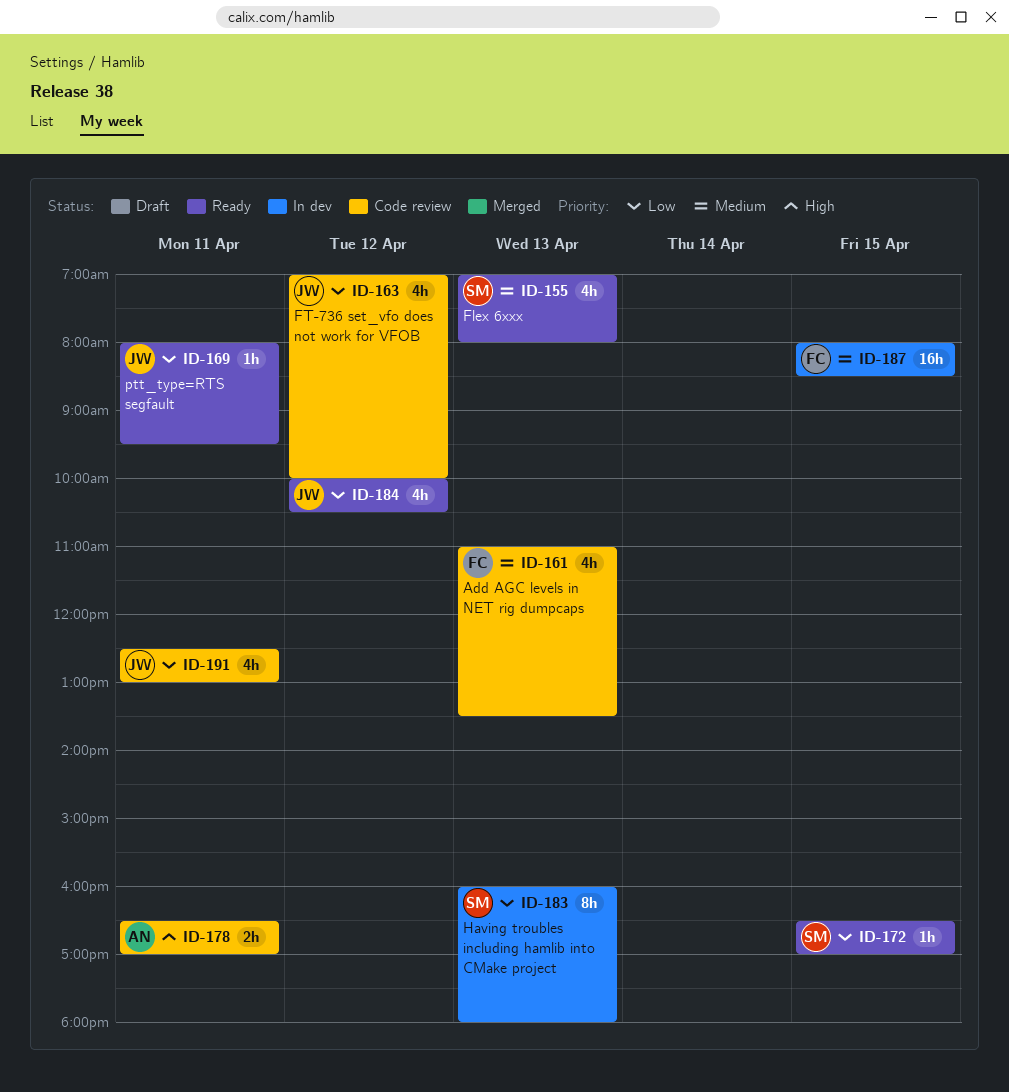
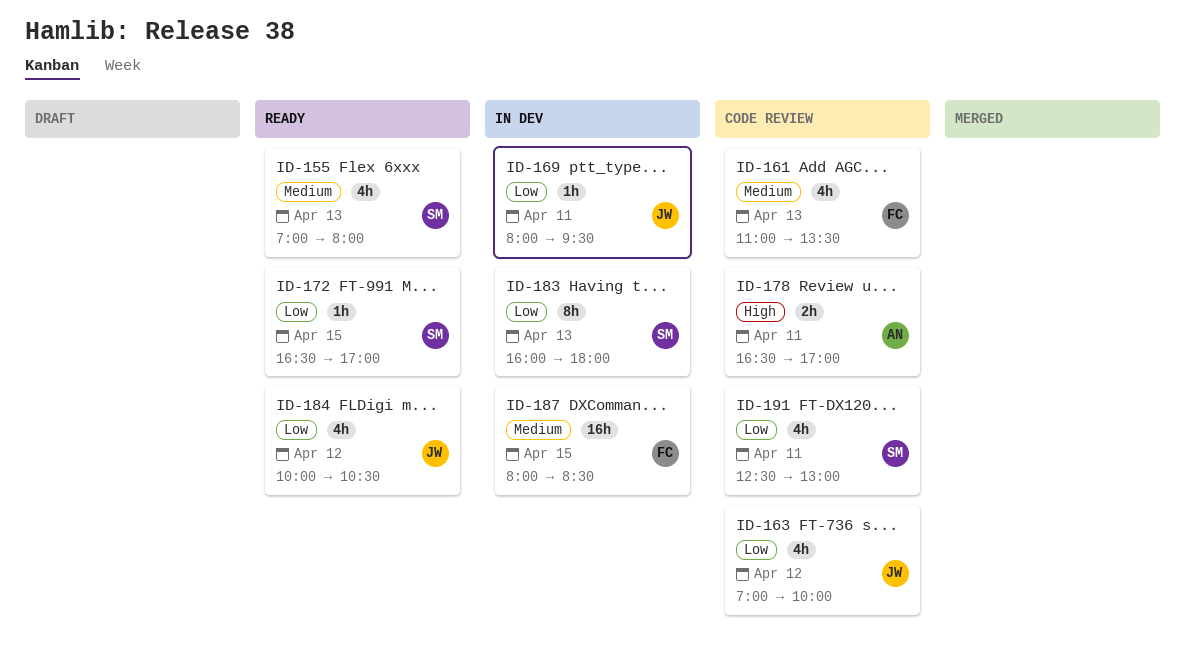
ID-169, status: Ready -> In dev
ID-191, owner: JW -> SM

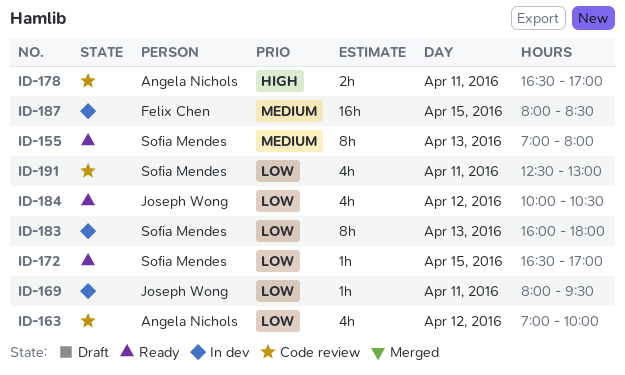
ID-155, estimate: 4h -> 8h
ID-161: present -> none
ID-163, owner: Joseph Wong -> Angela Nichols

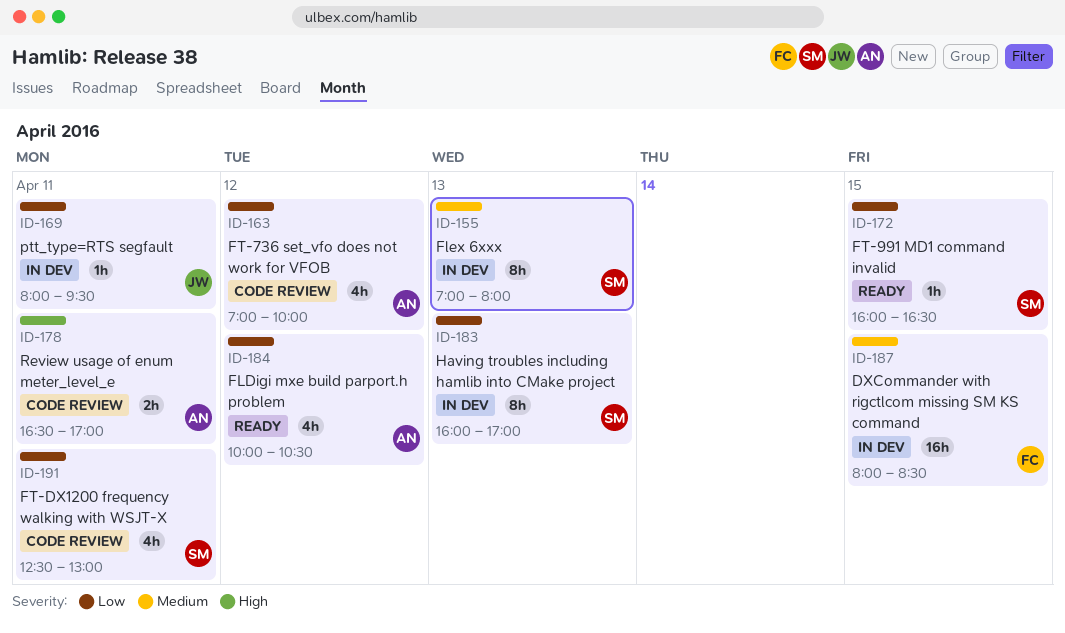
ID-155, status: Ready -> In dev
ID-172, begins: 16:30 -> 16:00
ID-172, ends: 17:00 -> 16:30
ID-183, ends: 18:00 -> 17:00
ID-184, owner: Joseph Wong -> Angela Nichols

